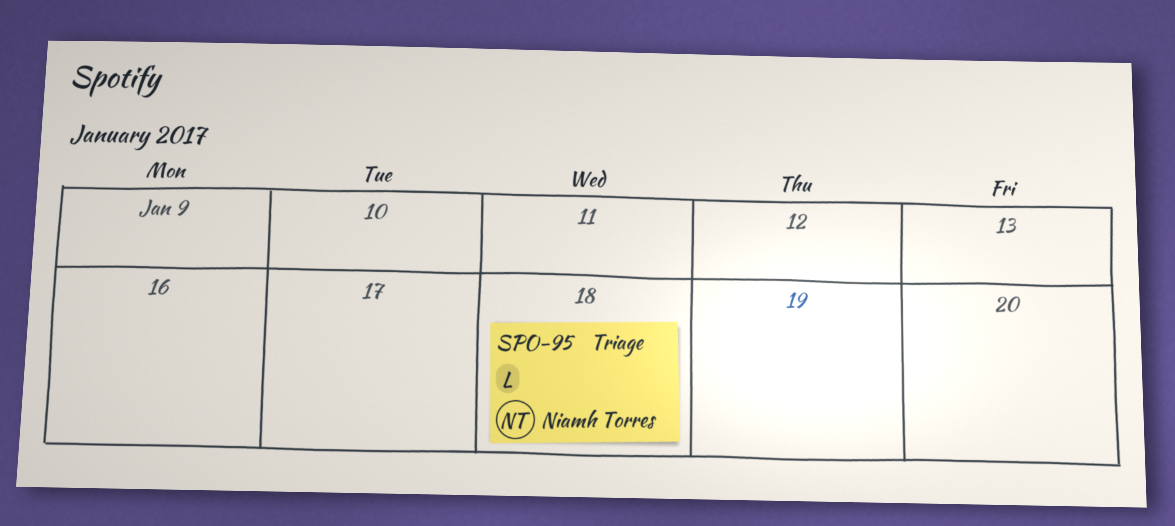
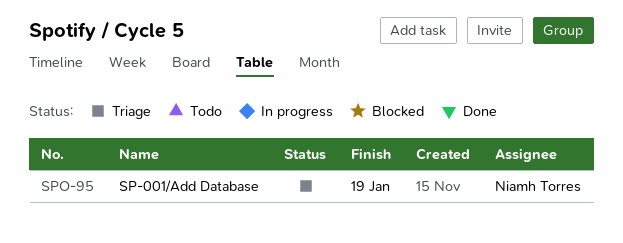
SPO-95, due: Jan 18 -> Jan 19

